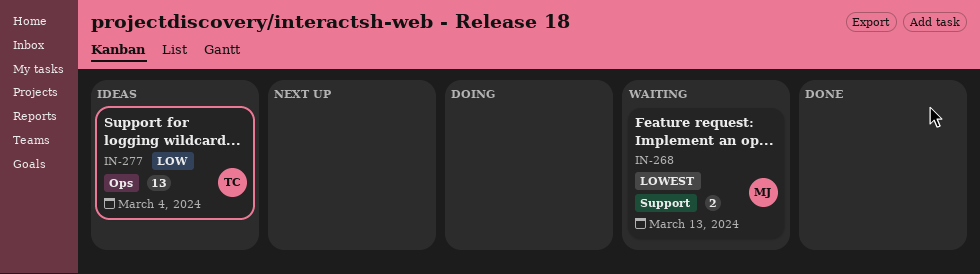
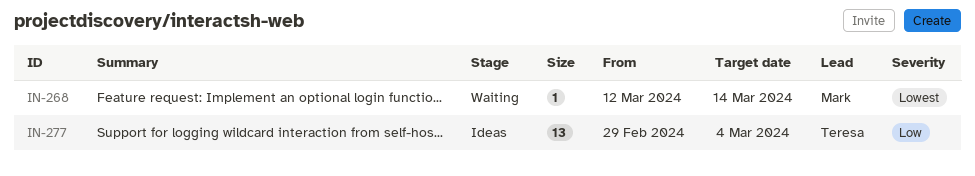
IN-268, estimate: 2 -> 1
IN-268, due: Mar 13 -> Mar 14

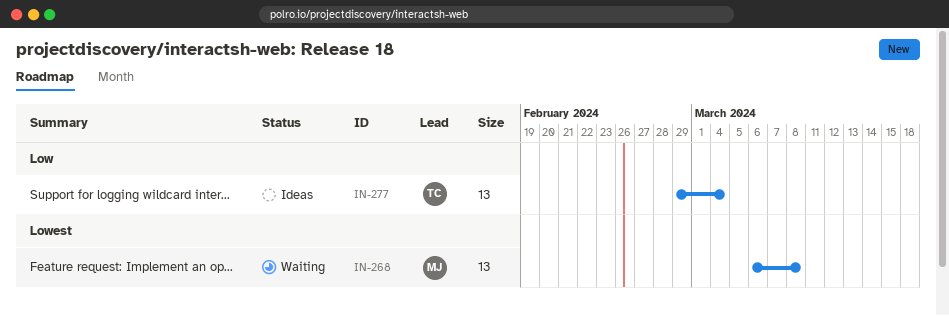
IN-268, estimate: 1 -> 13
IN-268, start: Mar 12 -> Mar 6
IN-268, due: Mar 14 -> Mar 8

